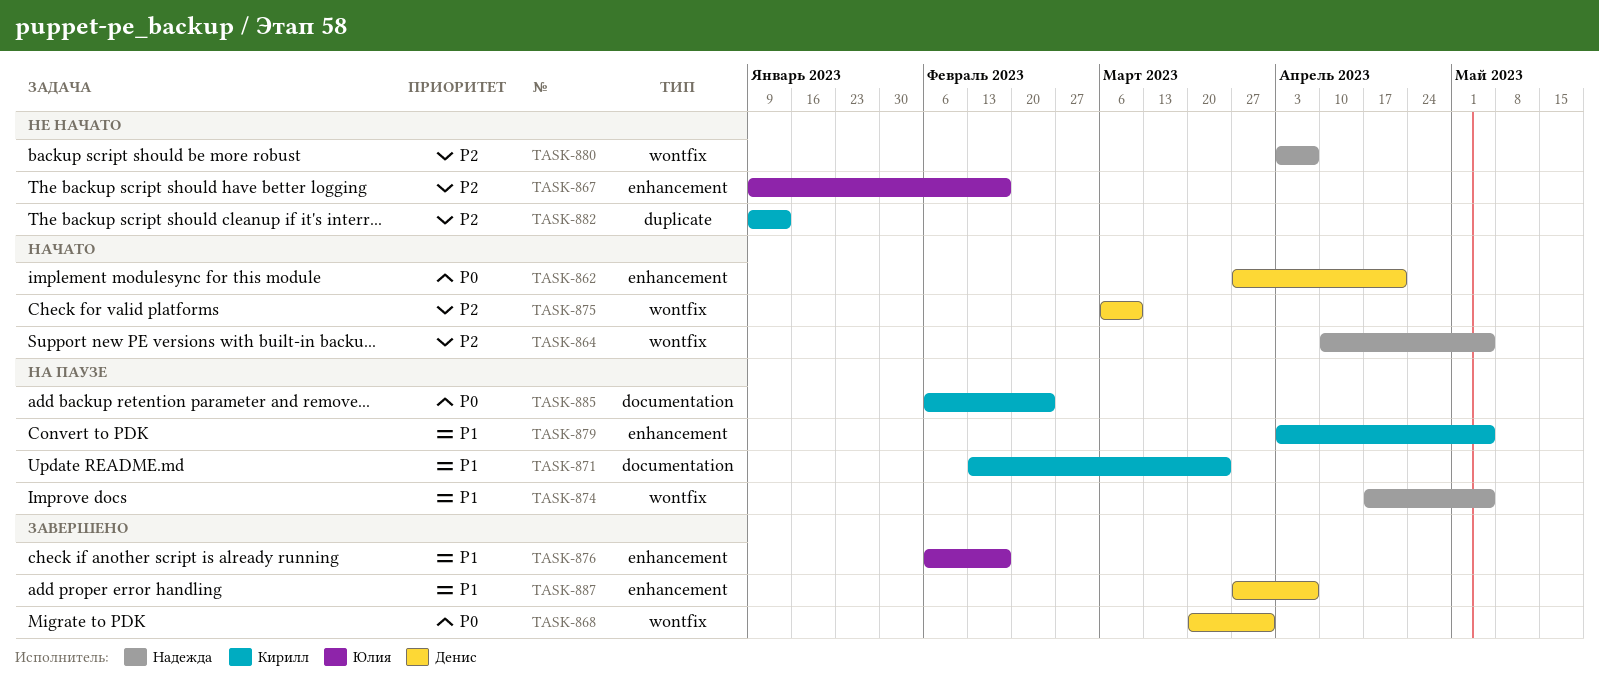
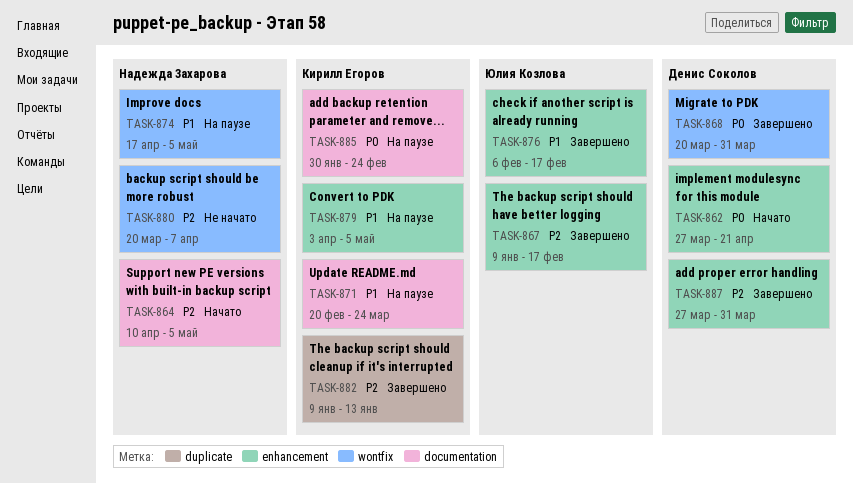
TASK-864, label: wontfix -> documentation
TASK-867, status: Не начато -> Завершено
TASK-871, start: Feb 13 -> Feb 20
TASK-875: present -> none
TASK-880, start: Apr 3 -> Mar 20
TASK-882, status: Не начато -> Завершено
TASK-885, start: Feb 6 -> Jan 30
TASK-887, priority: P1 -> P2
TASK-887, due: Apr 7 -> Mar 31

